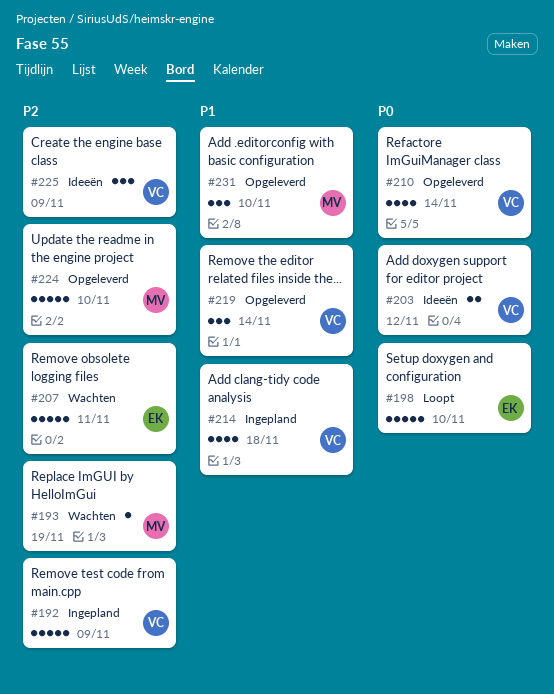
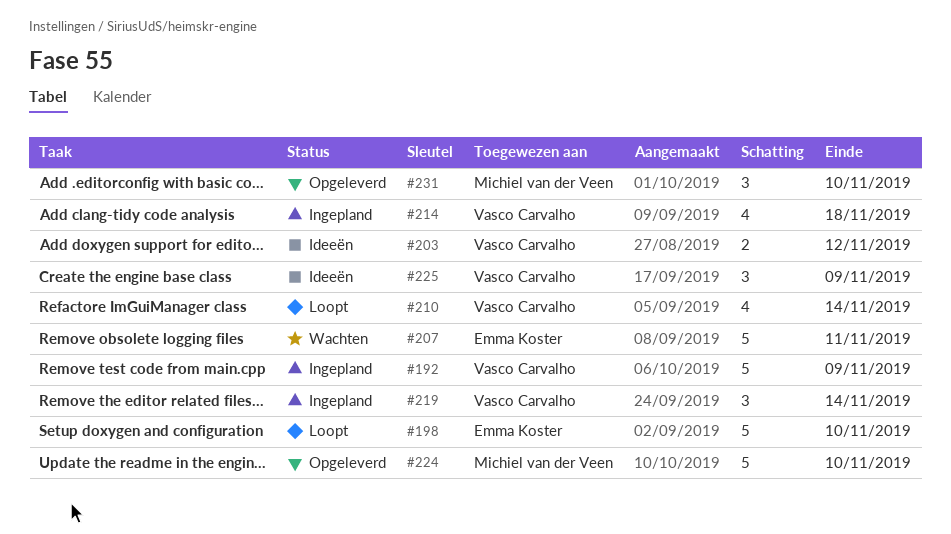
#193: present -> none
#210, status: Opgeleverd -> Loopt
#219, status: Opgeleverd -> Ingepland

